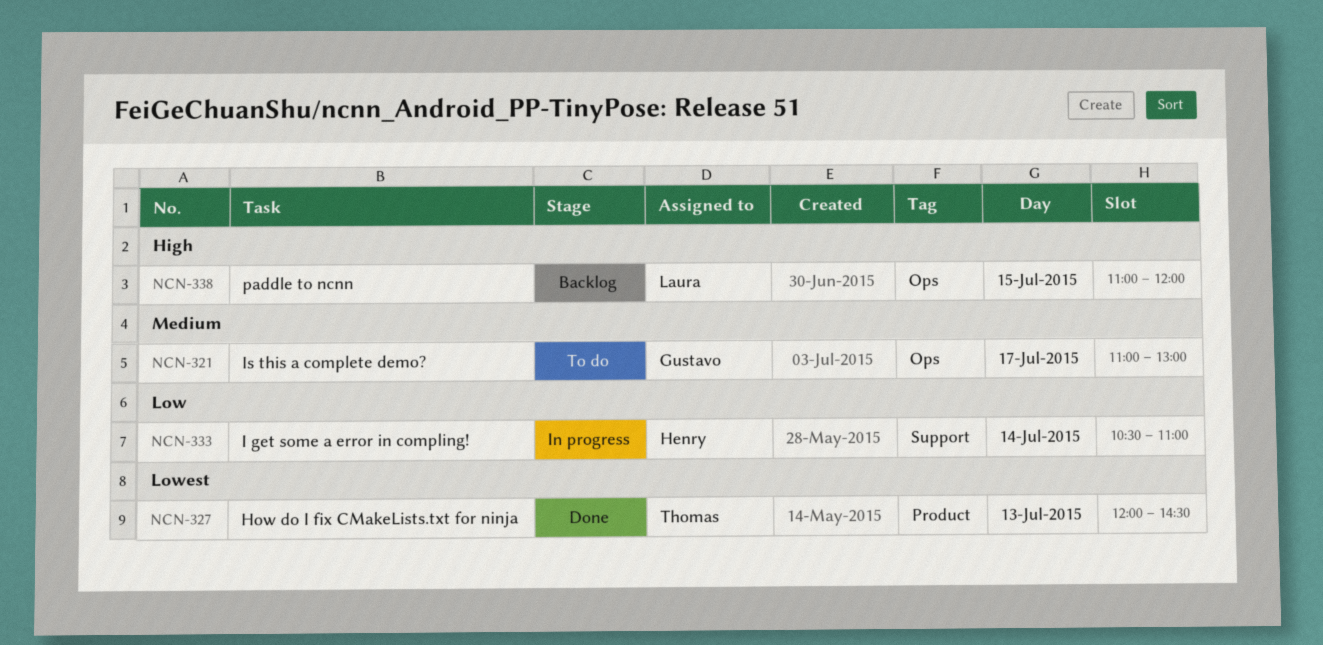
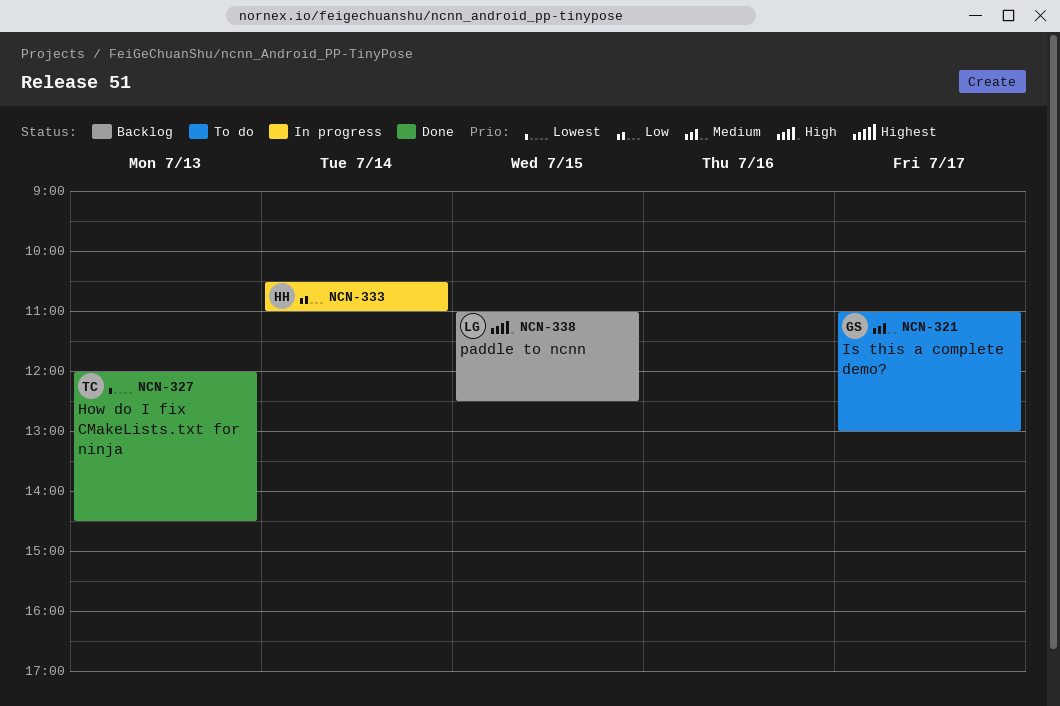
NCN-338, ends: 12:00 -> 12:30

